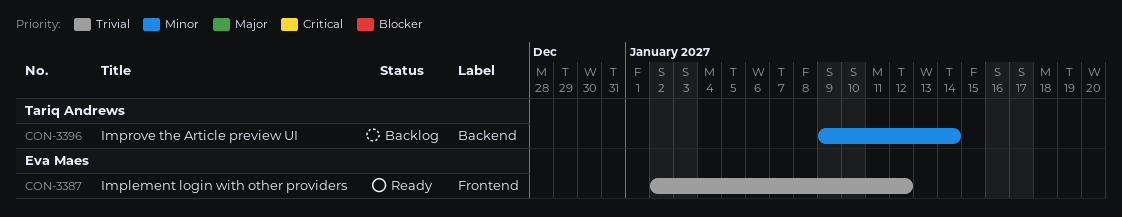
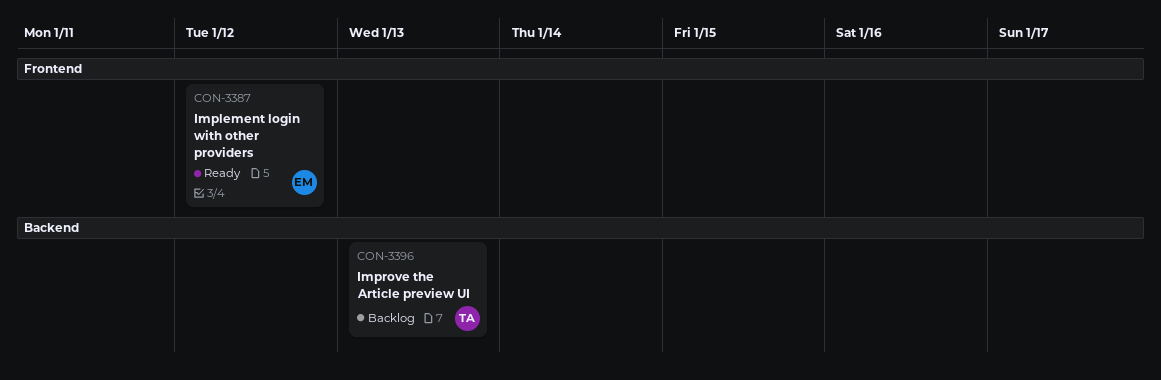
CON-3396, due: Jan 14 -> Jan 13

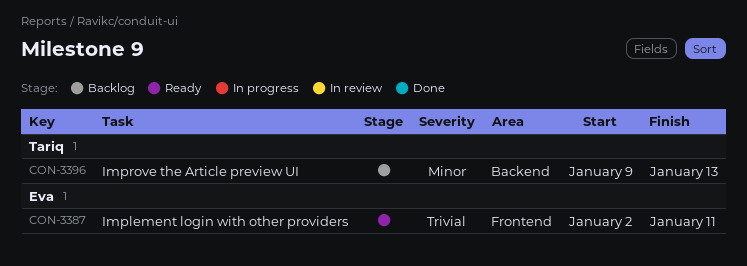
CON-3387, due: Jan 12 -> Jan 11

